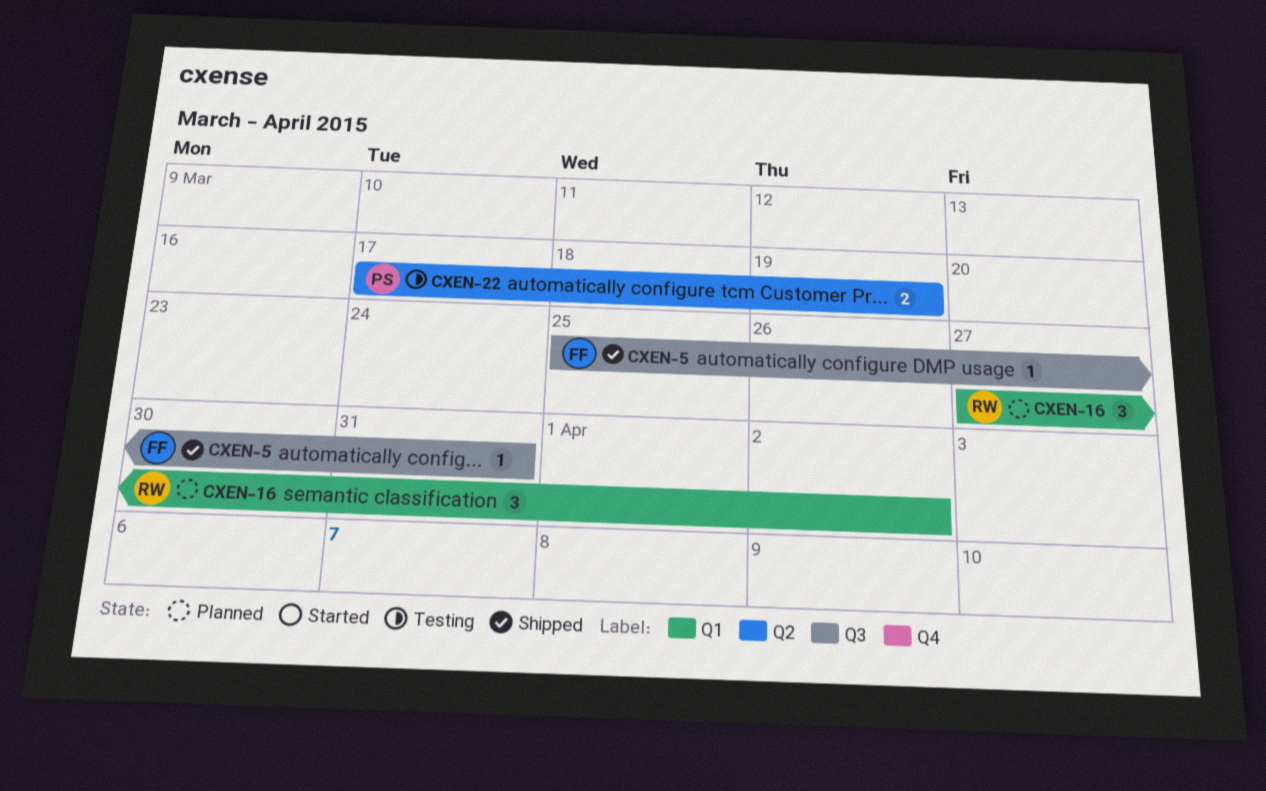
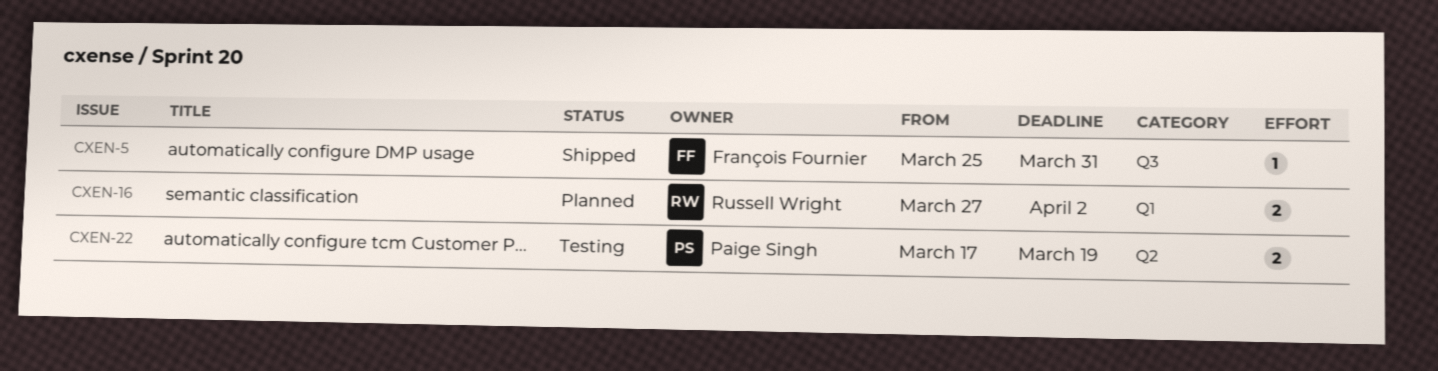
CXEN-16, estimate: 3 -> 2

